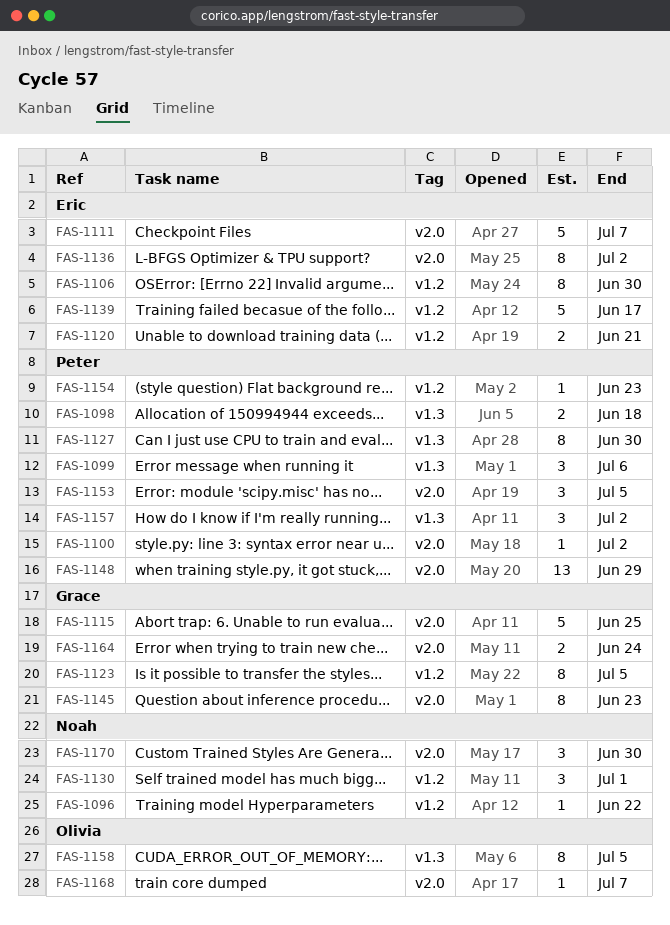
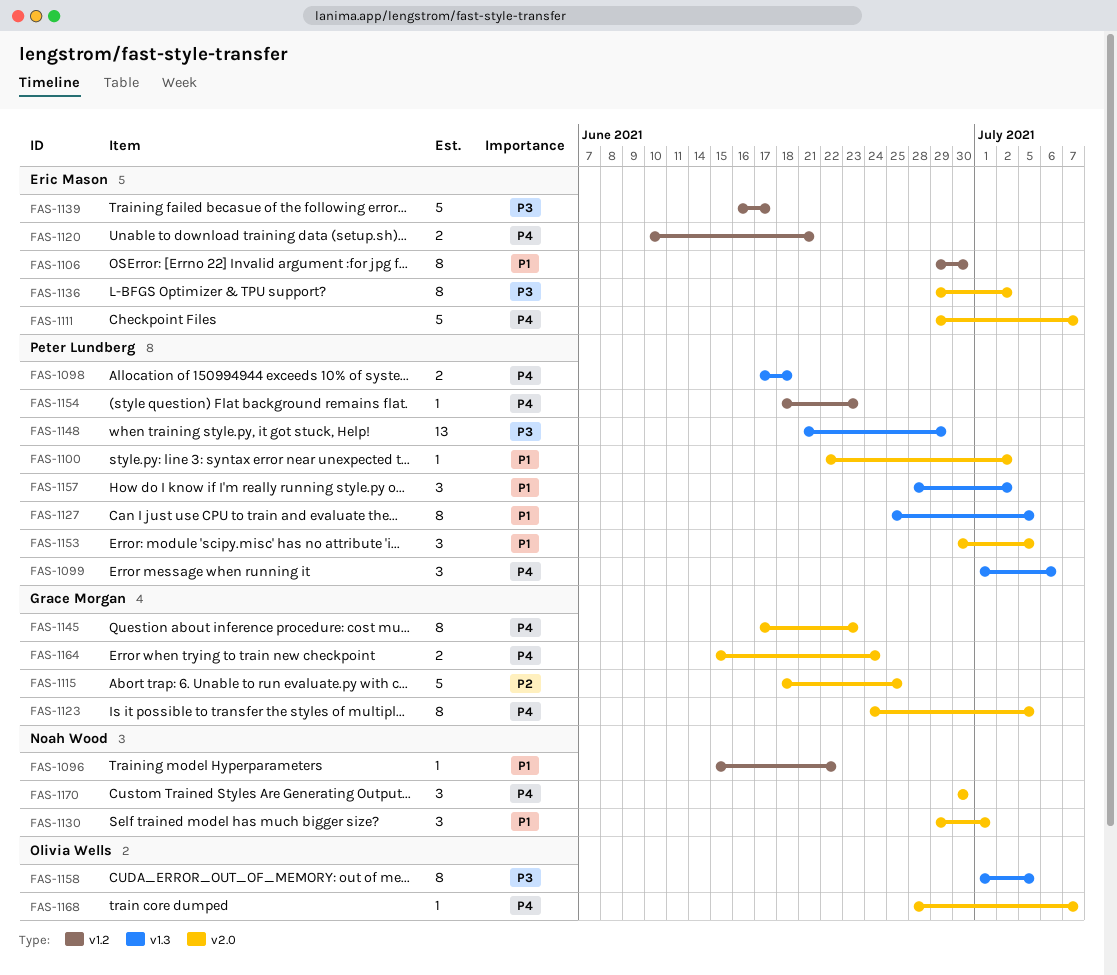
FAS-1123, label: v1.2 -> v2.0
FAS-1127, due: Jun 30 -> Jul 5
FAS-1130, label: v1.2 -> v2.0
FAS-1148, label: v2.0 -> v1.3

